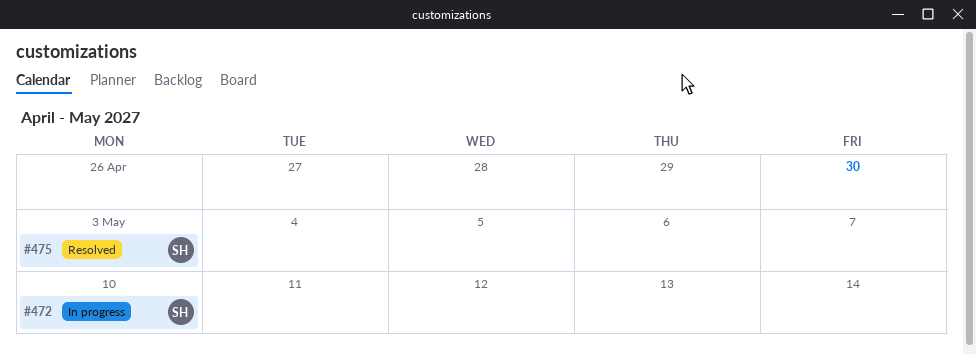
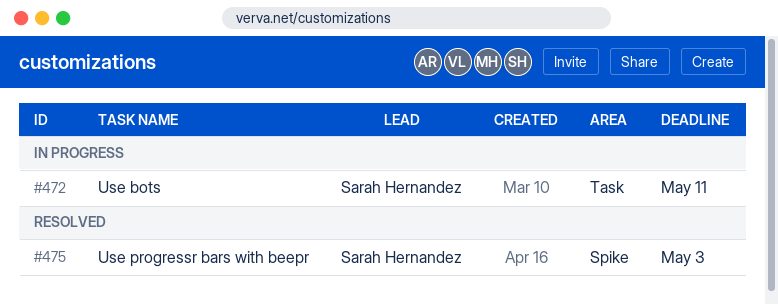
#472, due: May 10 -> May 11

